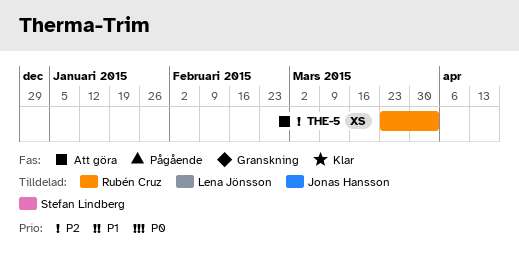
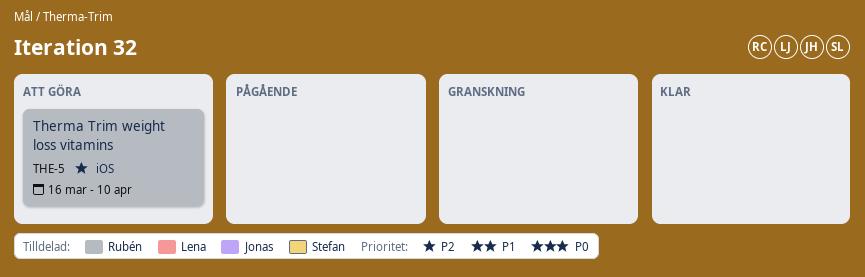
THE-5, start: Mar 23 -> Mar 16
THE-5, due: Apr 3 -> Apr 10

